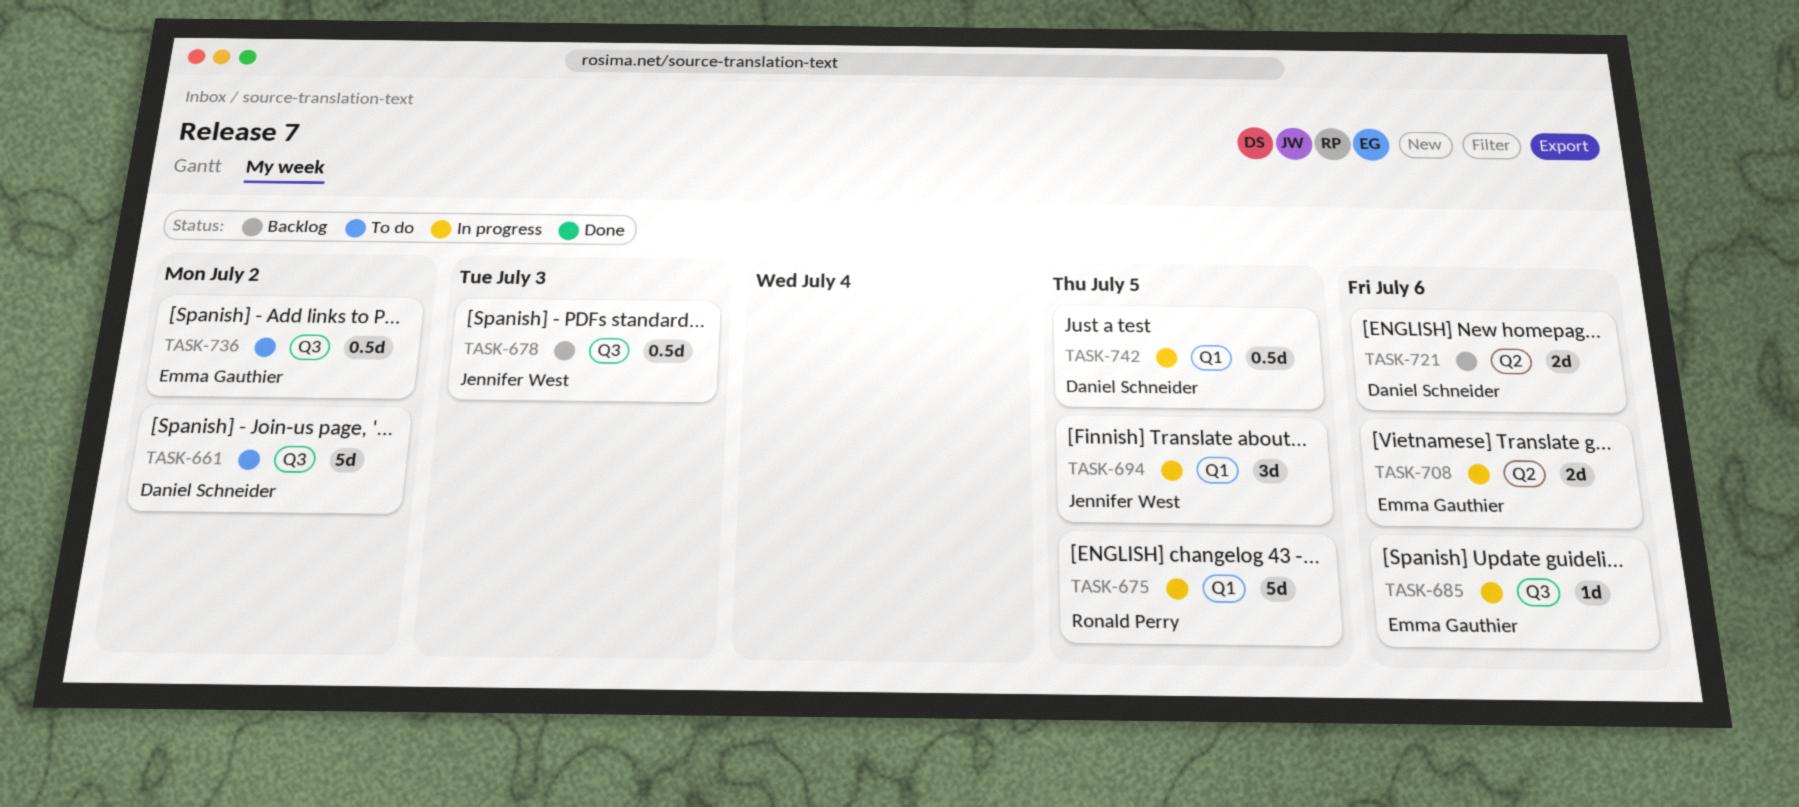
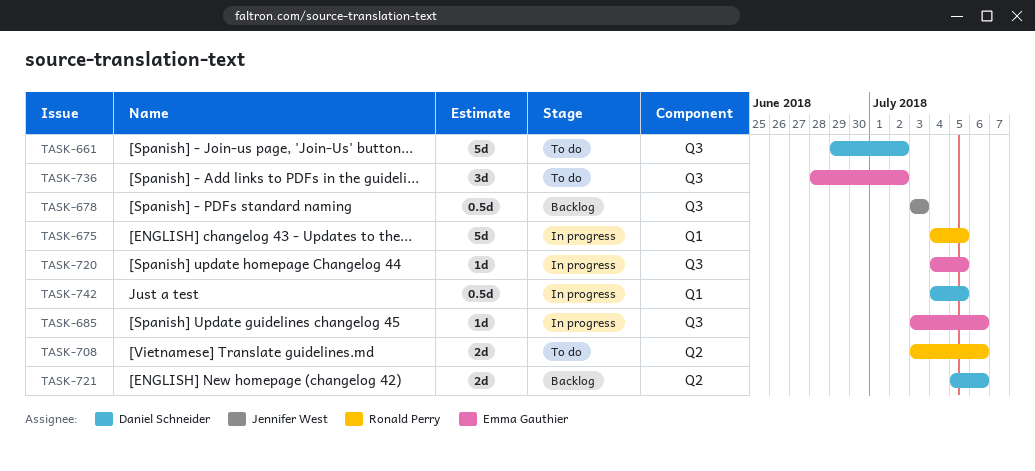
TASK-694: present -> none
TASK-708, status: In progress -> To do
TASK-708, owner: Emma Gauthier -> Ronald Perry
TASK-720: none -> present
TASK-736, estimate: 0.5d -> 3d

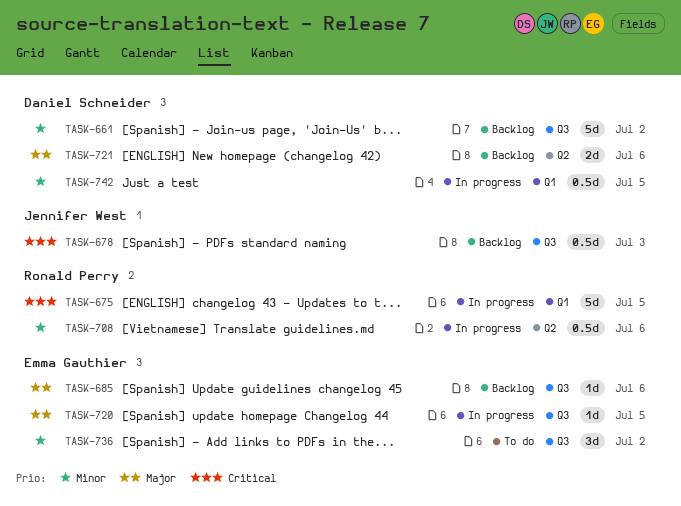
TASK-661, status: To do -> Backlog
TASK-685, status: In progress -> Backlog
TASK-708, status: To do -> In progress
TASK-708, estimate: 2d -> 0.5d

